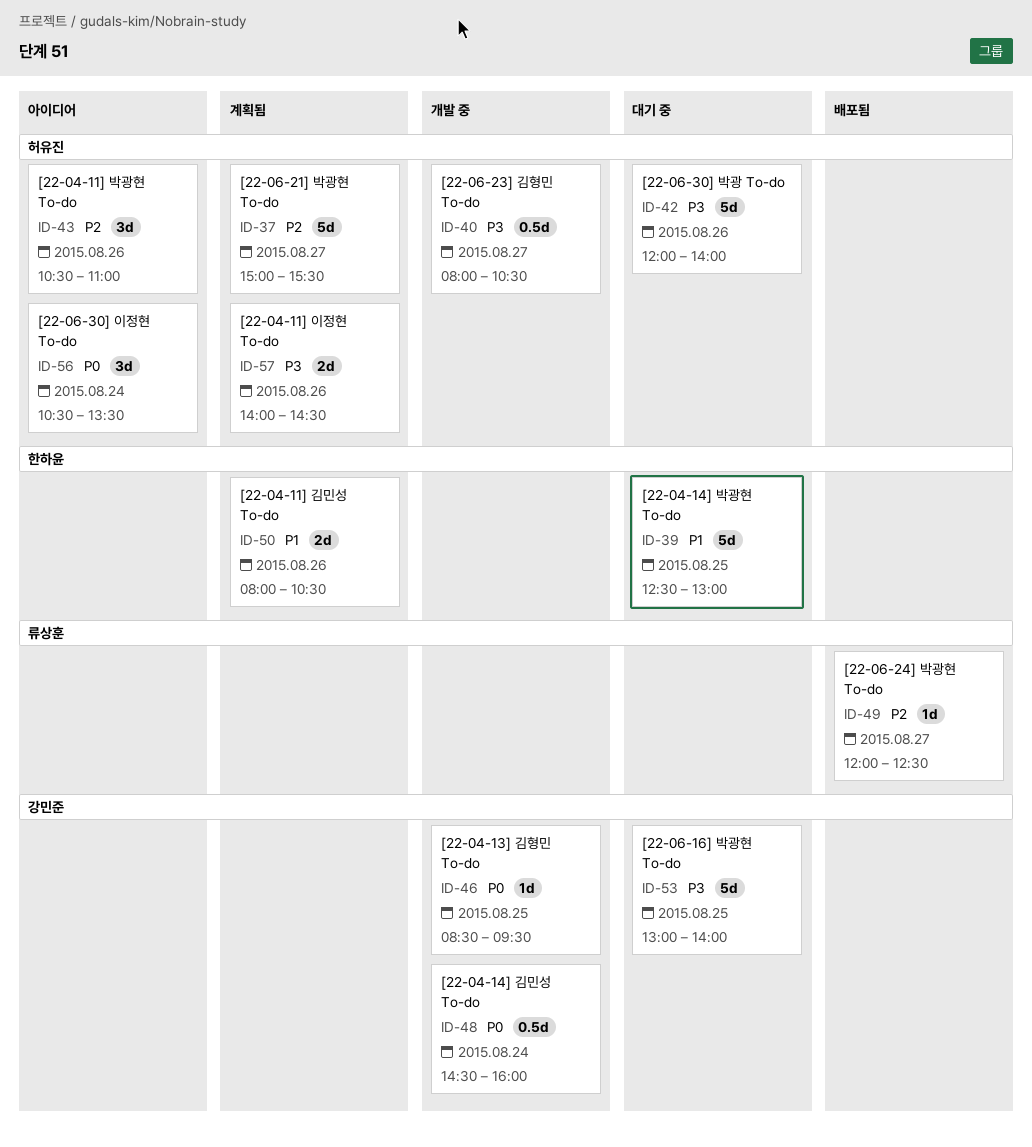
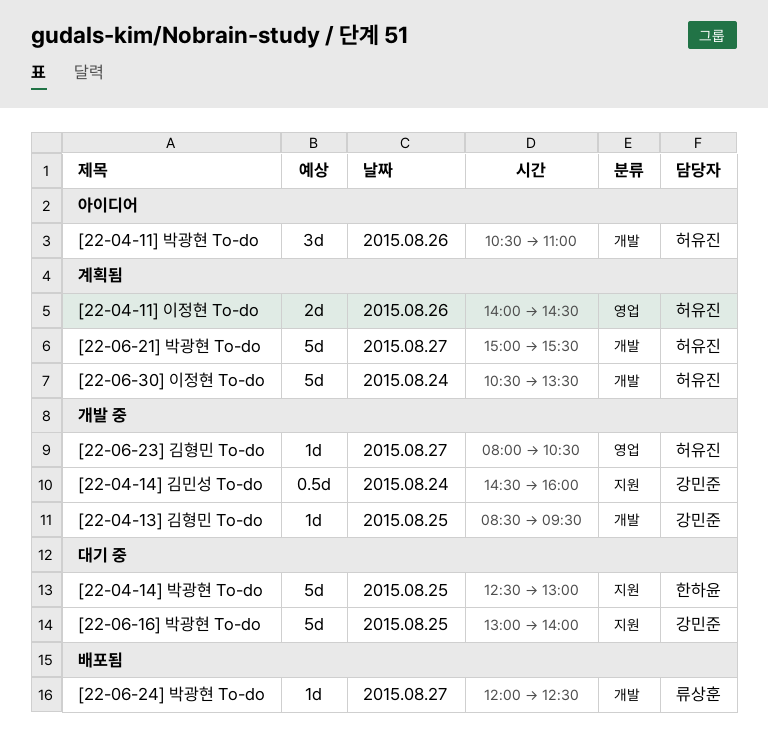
[22-04-11] 김민성 To-do: present -> none
[22-06-23] 김형민 To-do, estimate: 0.5d -> 1d
[22-06-30] 박광 To-do: present -> none
[22-06-30] 이정현 To-do, status: 아이디어 -> 계획됨
[22-06-30] 이정현 To-do, estimate: 3d -> 5d

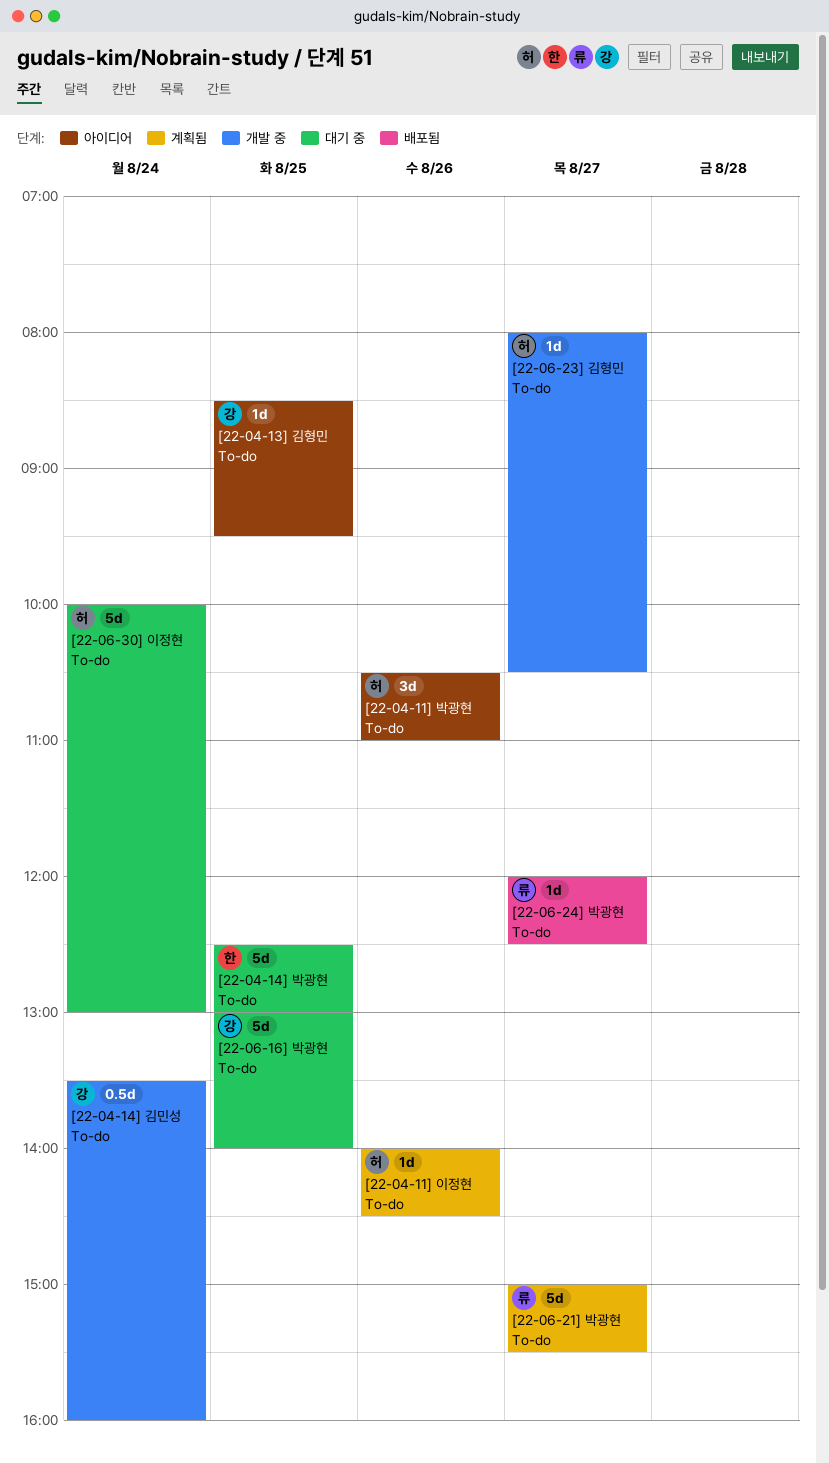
[22-04-11] 이정현 To-do, estimate: 2d -> 1d
[22-04-13] 김형민 To-do, status: 개발 중 -> 아이디어
[22-04-14] 김민성 To-do, begins: 14:30 -> 13:30
[22-06-21] 박광현 To-do, owner: 허유진 -> 류상훈
[22-06-30] 이정현 To-do, status: 계획됨 -> 대기 중
[22-06-30] 이정현 To-do, begins: 10:30 -> 10:00
[22-06-30] 이정현 To-do, ends: 13:30 -> 13:00

